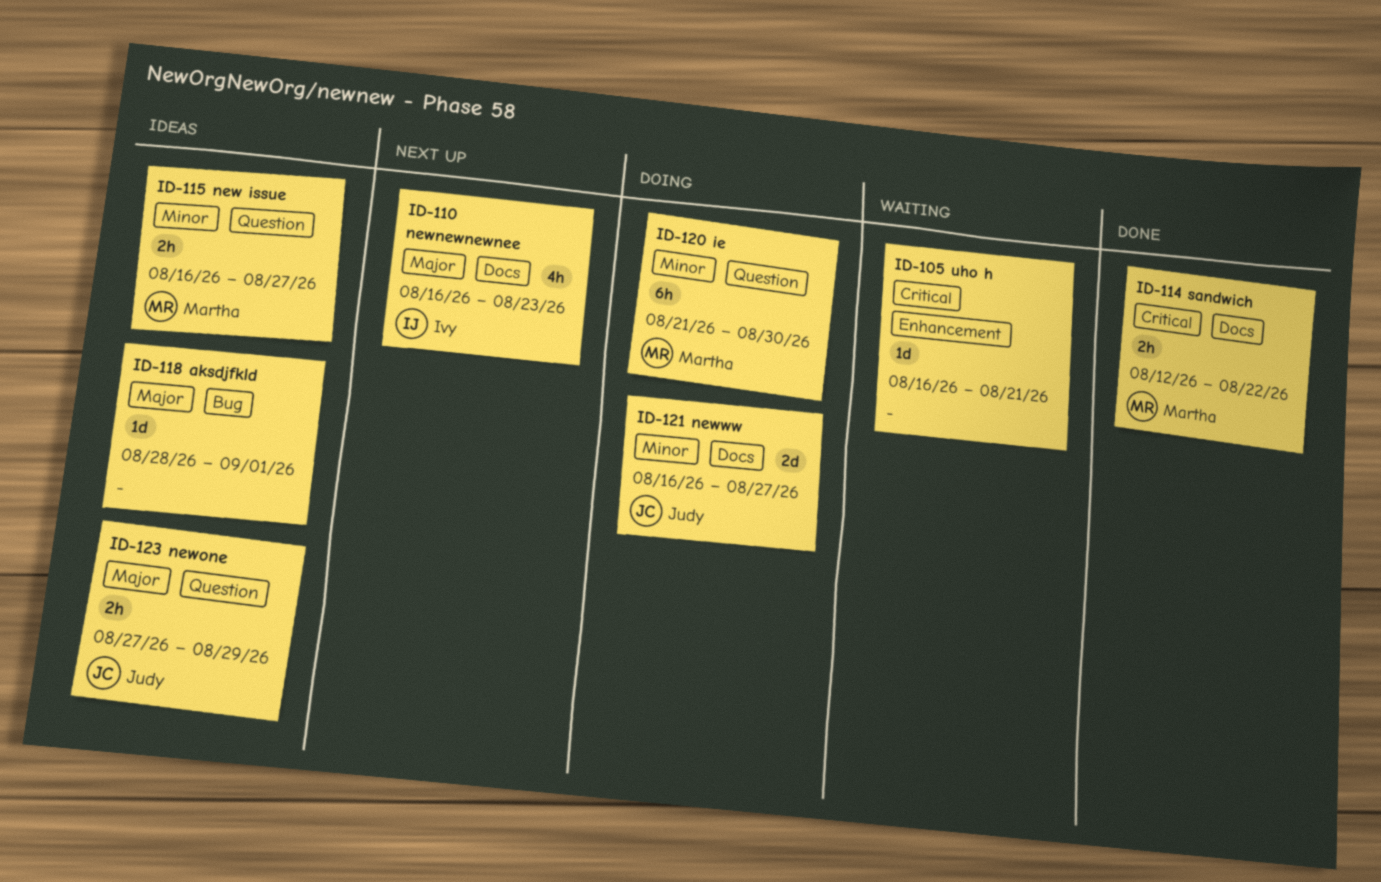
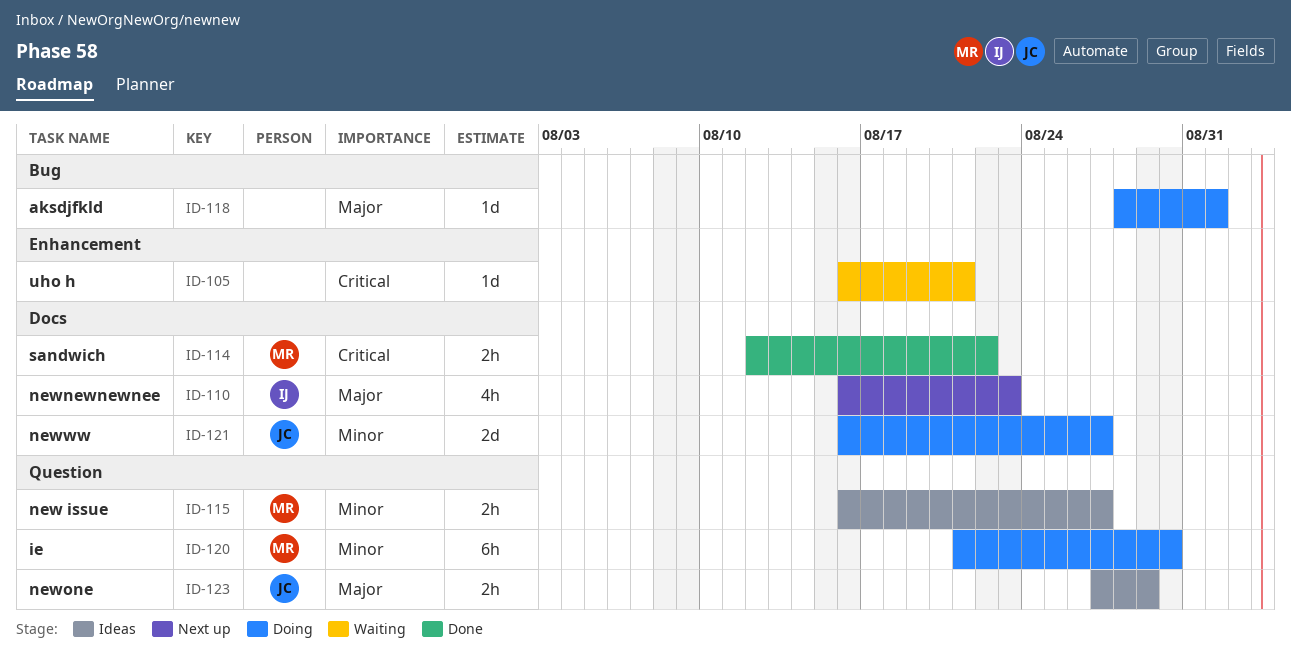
ID-118, status: Ideas -> Doing

